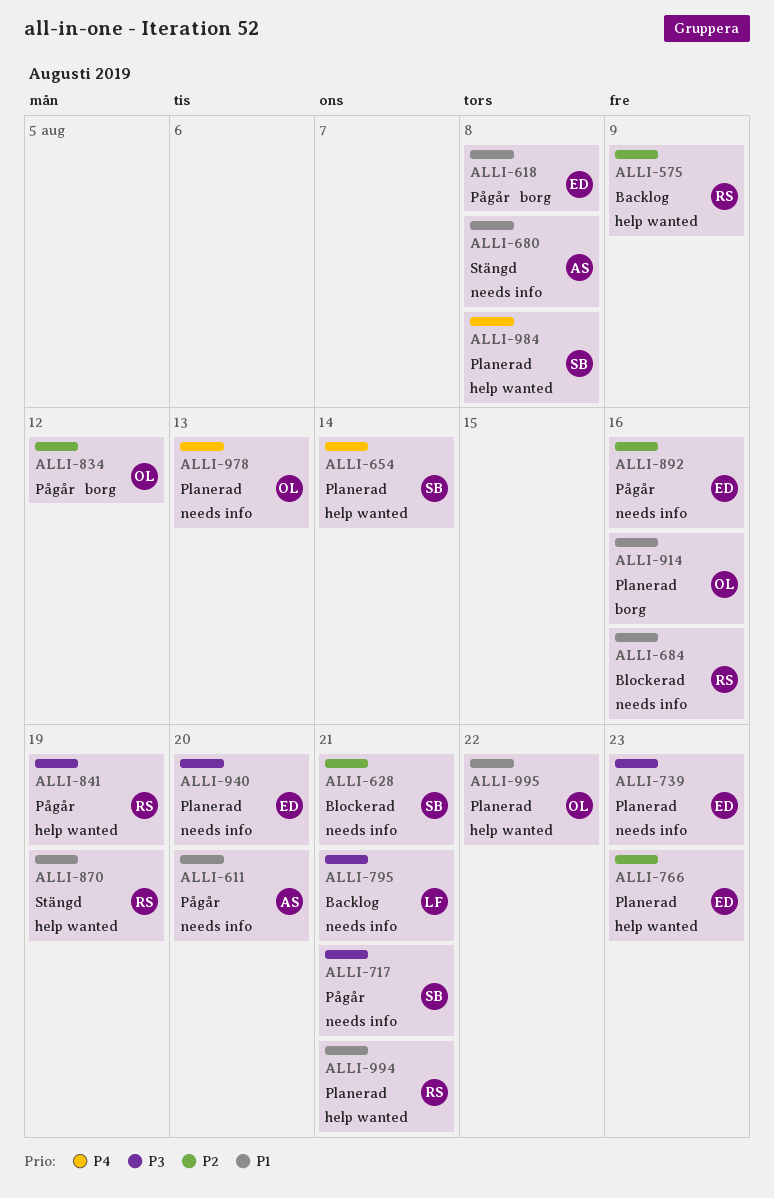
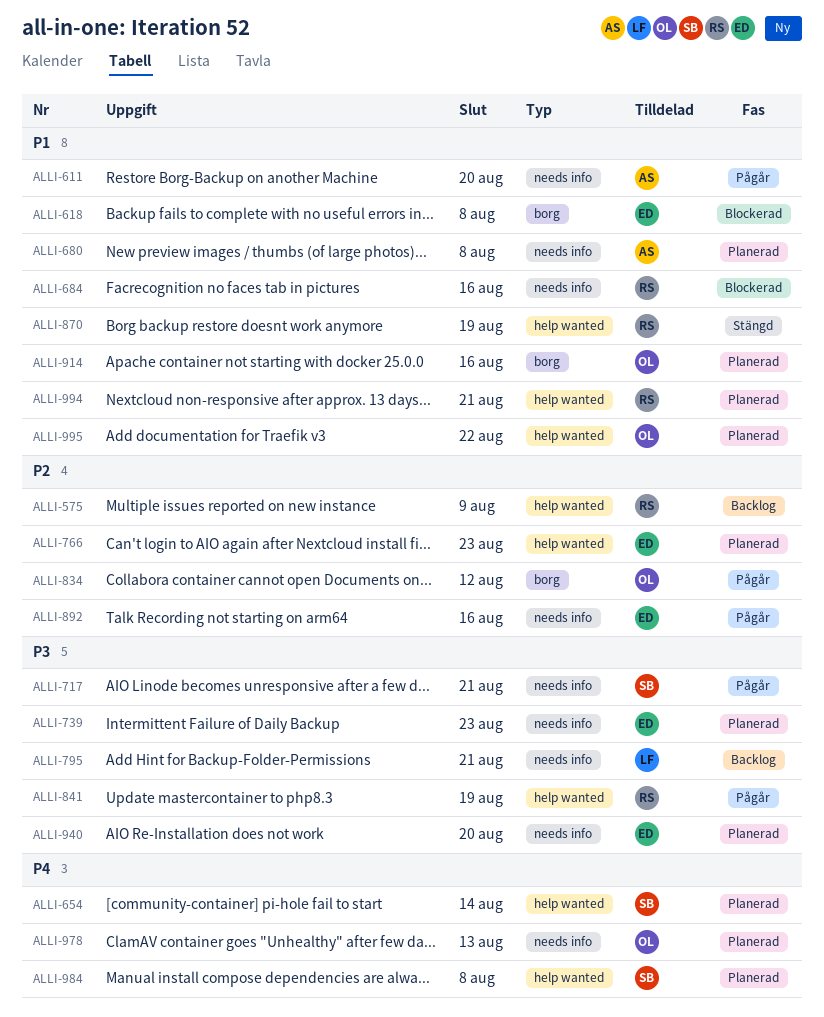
ALLI-618, status: Pågår -> Blockerad
ALLI-628: present -> none
ALLI-680, status: Stängd -> Planerad

